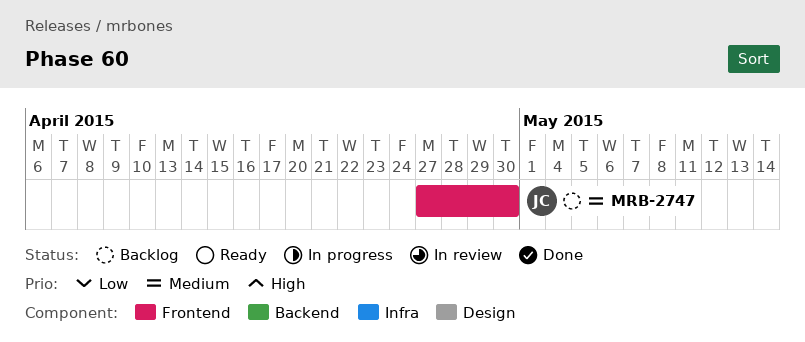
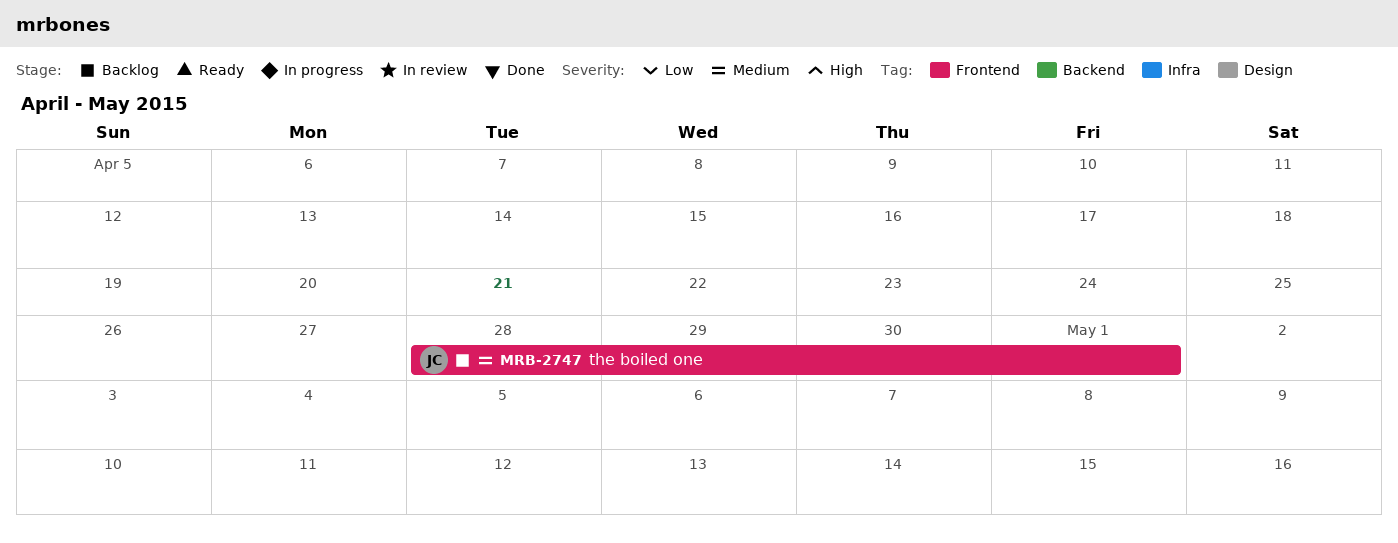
MRB-2747, start: Apr 27 -> Apr 28
MRB-2747, due: Apr 30 -> May 1

